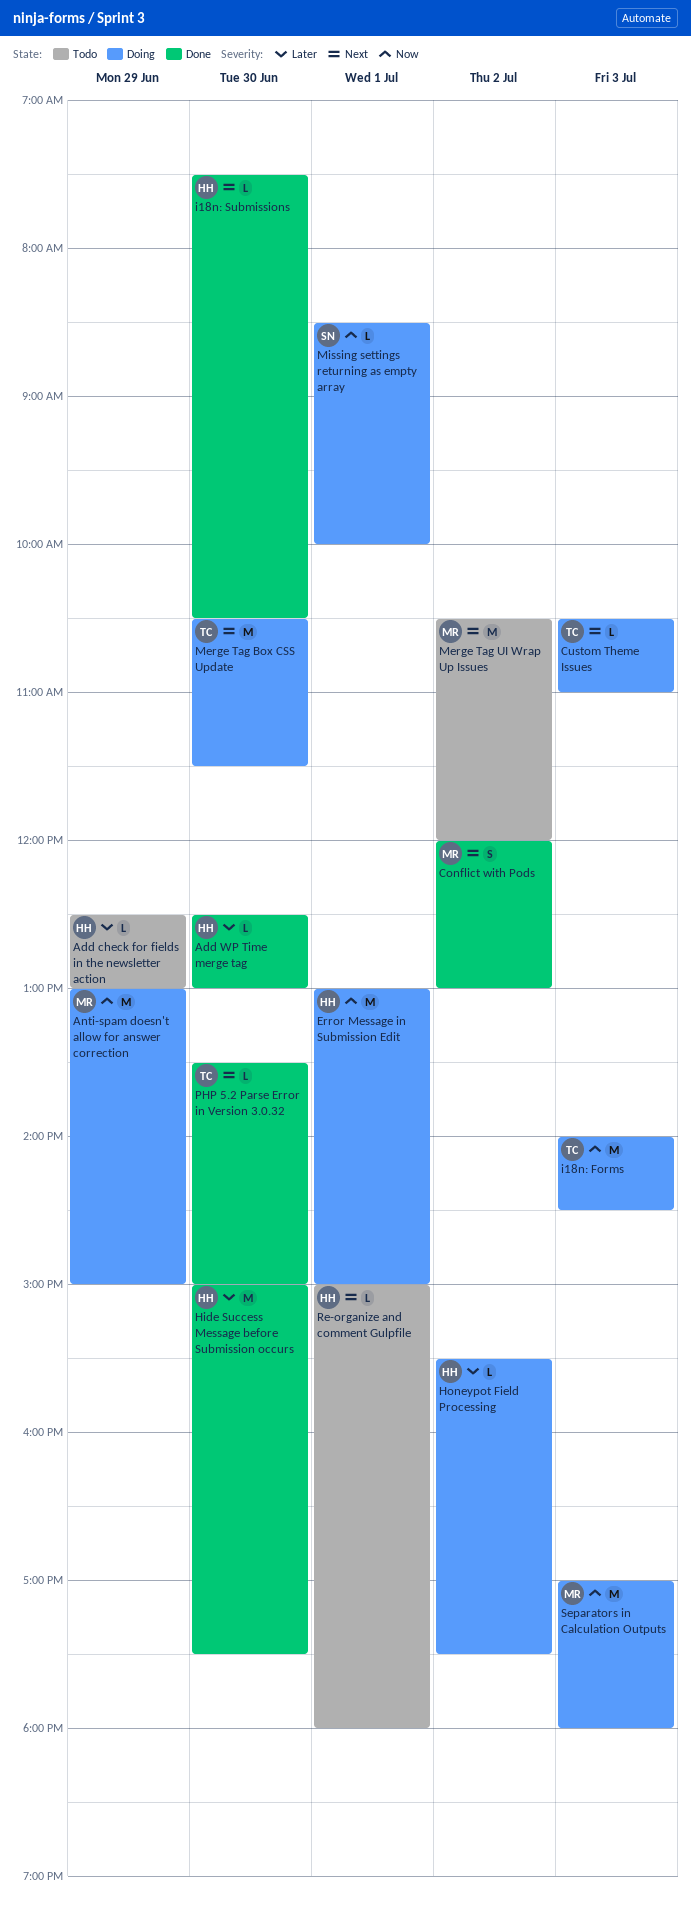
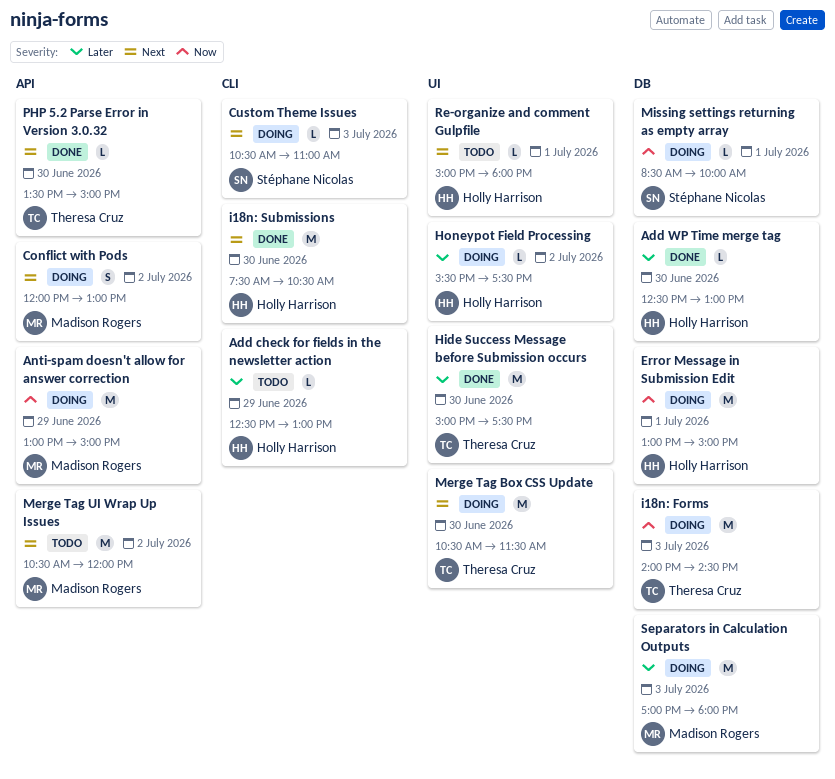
Conflict with Pods, status: Done -> Doing
Custom Theme Issues, owner: Theresa Cruz -> Stéphane Nicolas
Hide Success Message before Submission occurs, owner: Holly Harrison -> Theresa Cruz
i18n: Submissions, estimate: L -> M
Separators in Calculation Outputs, priority: Now -> Later

